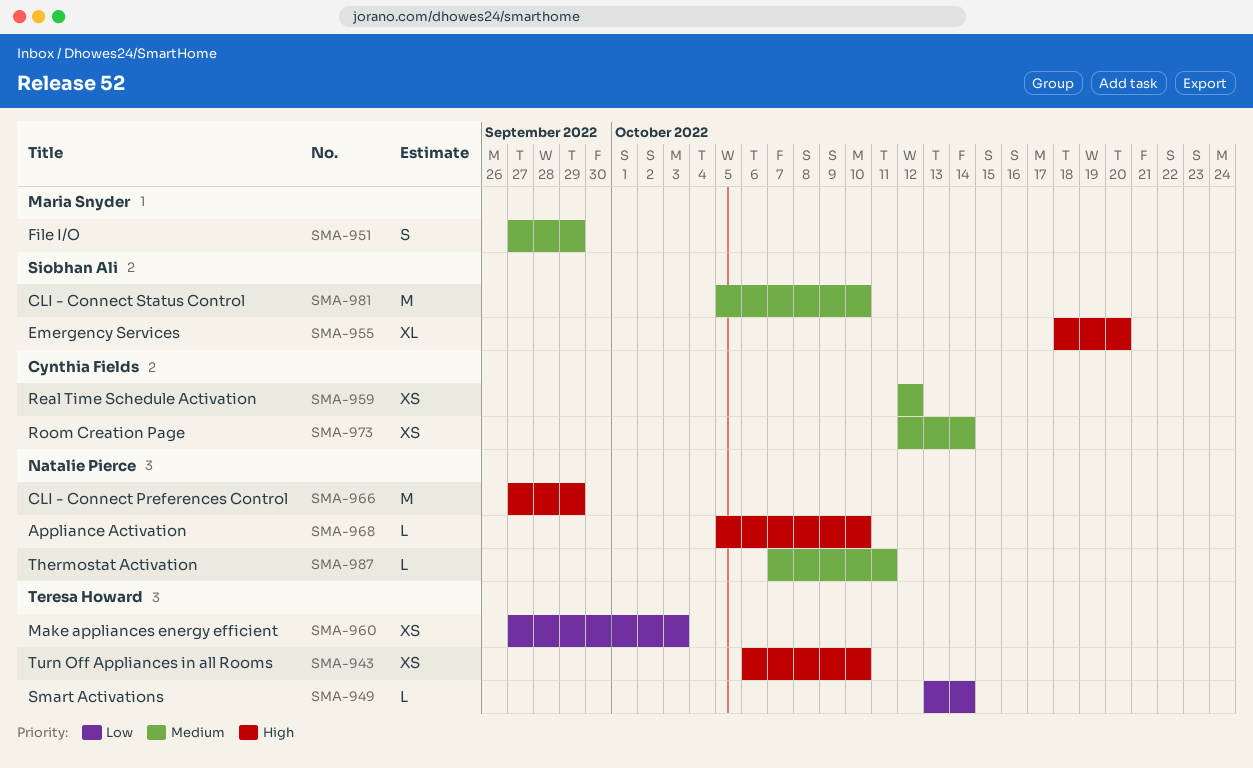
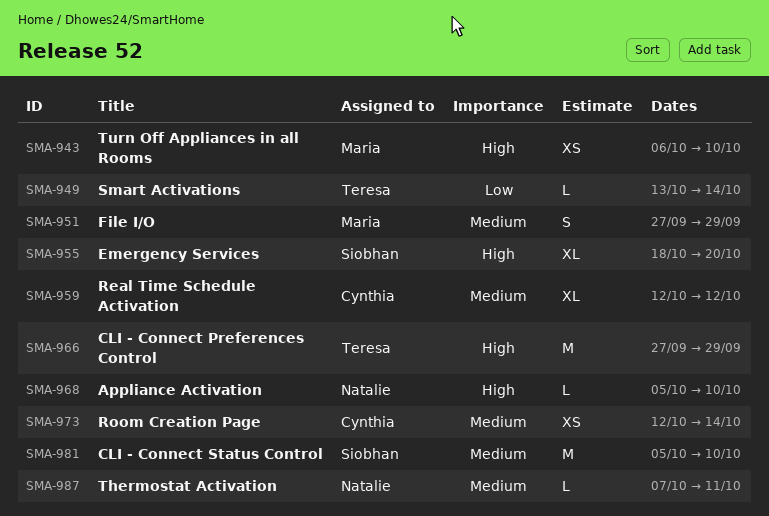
SMA-943, owner: Teresa Howard -> Maria Snyder
SMA-959, estimate: XS -> XL
SMA-960: present -> none
SMA-966, owner: Natalie Pierce -> Teresa Howard

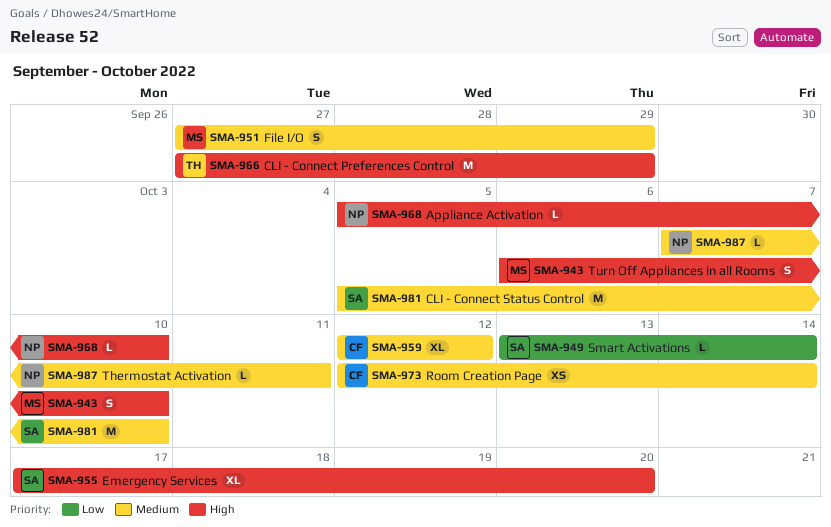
SMA-943, estimate: XS -> S
SMA-949, owner: Teresa -> Siobhan
SMA-955, start: Oct 18 -> Oct 17

